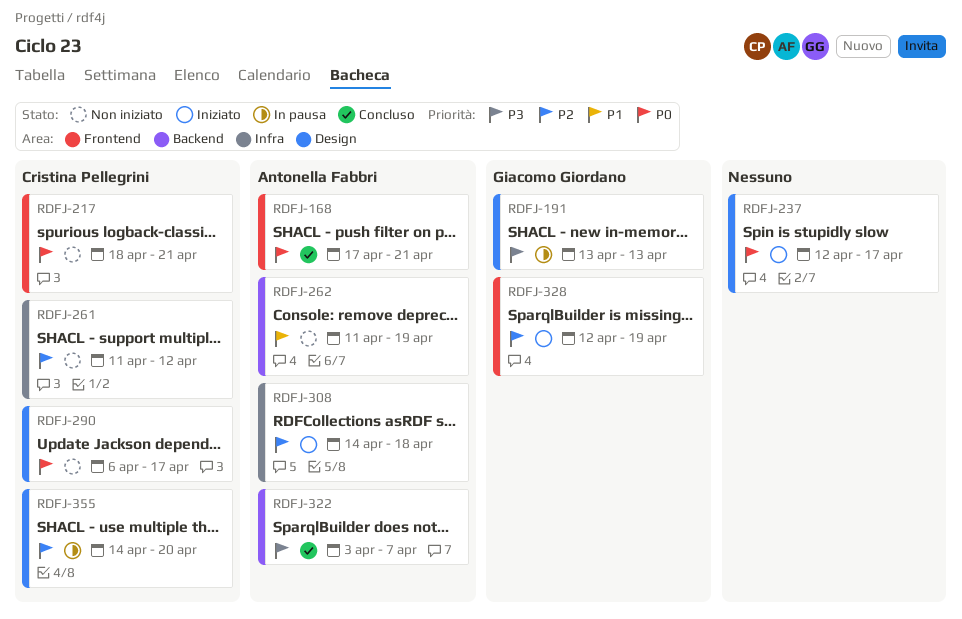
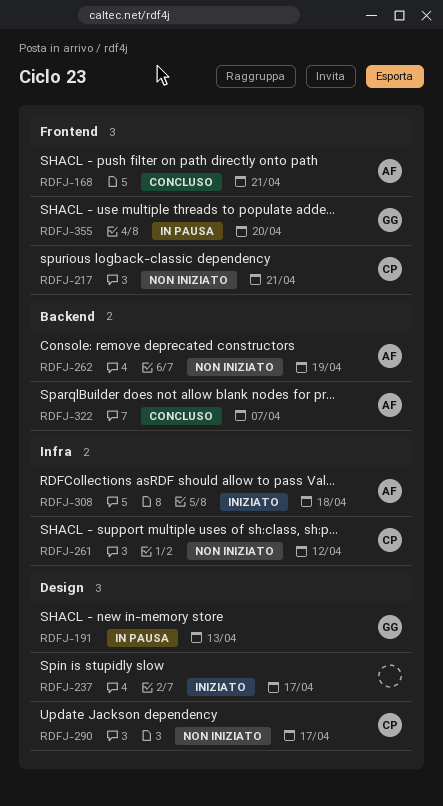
RDFJ-328: present -> none
RDFJ-355, owner: Cristina Pellegrini -> Giacomo Giordano
RDFJ-355, label: Design -> Frontend

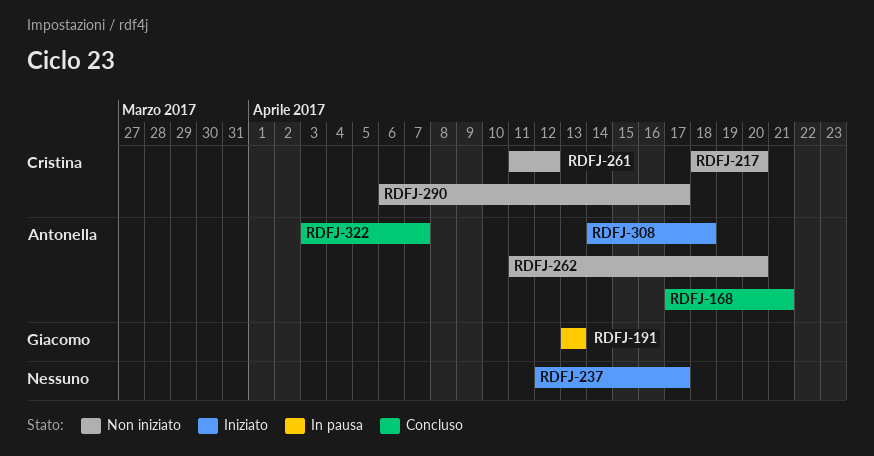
RDFJ-217, due: Apr 21 -> Apr 20
RDFJ-262, due: Apr 19 -> Apr 20
RDFJ-355: present -> none

